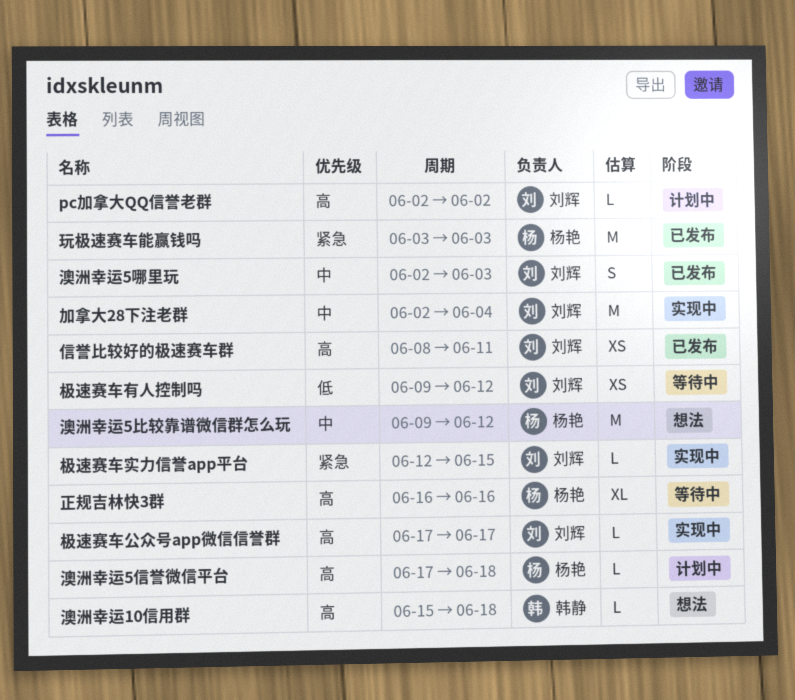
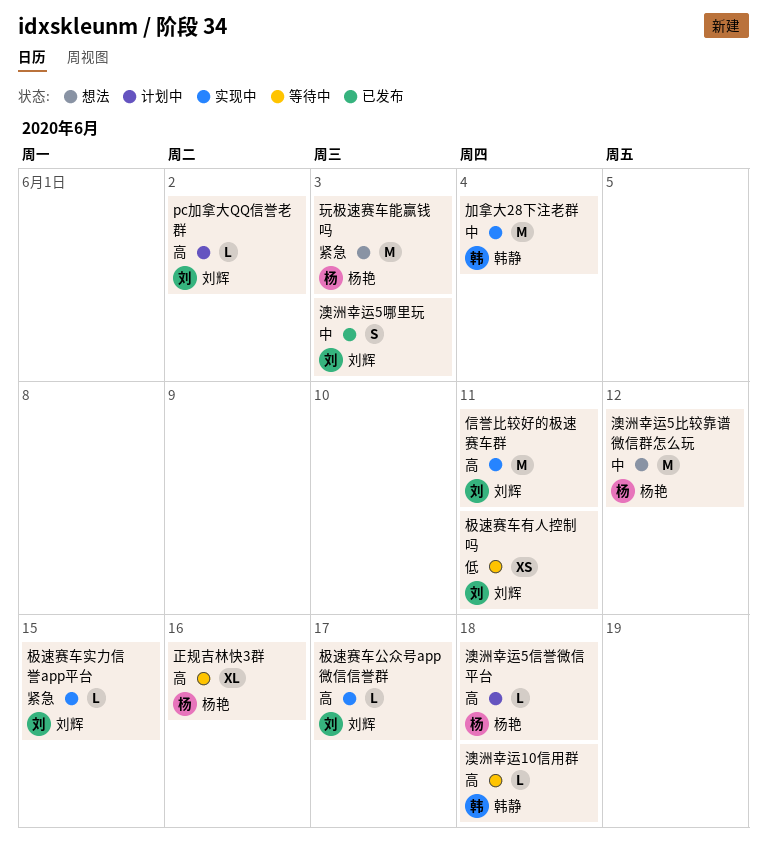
信誉比较好的极速赛车群, status: 已发布 -> 实现中
信誉比较好的极速赛车群, estimate: XS -> M
加拿大28下注老群, owner: 刘辉 -> 韩静
极速赛车有人控制吗, due: Jun 12 -> Jun 11
澳洲幸运10信用群, status: 想法 -> 等待中
玩极速赛车能赢钱吗, status: 已发布 -> 想法

